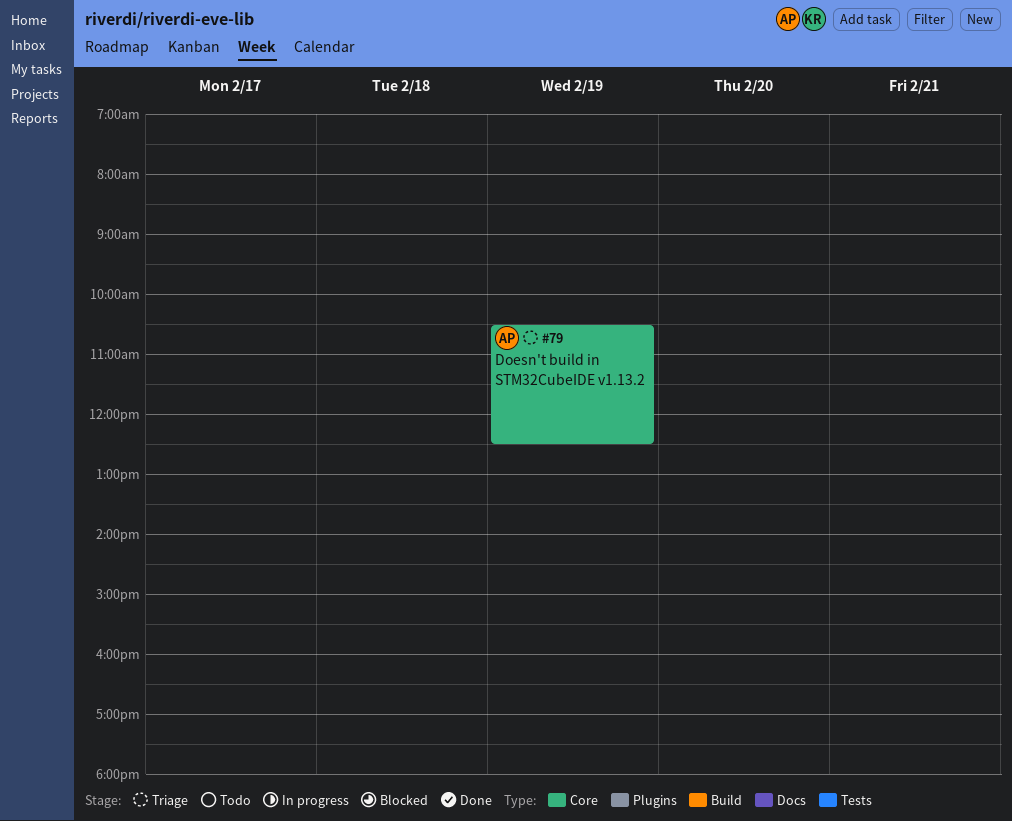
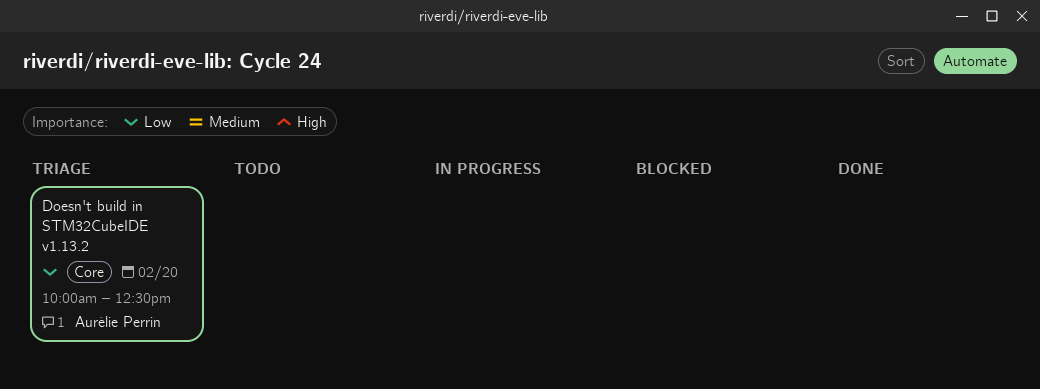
Doesn't build in STM32CubeIDE v1.13.2, day: Feb 19 -> Feb 20
Doesn't build in STM32CubeIDE v1.13.2, begins: 10:30 -> 10:00

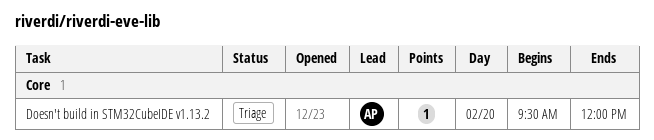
Doesn't build in STM32CubeIDE v1.13.2, begins: 10:00 -> 09:30
Doesn't build in STM32CubeIDE v1.13.2, ends: 12:30 -> 12:00

